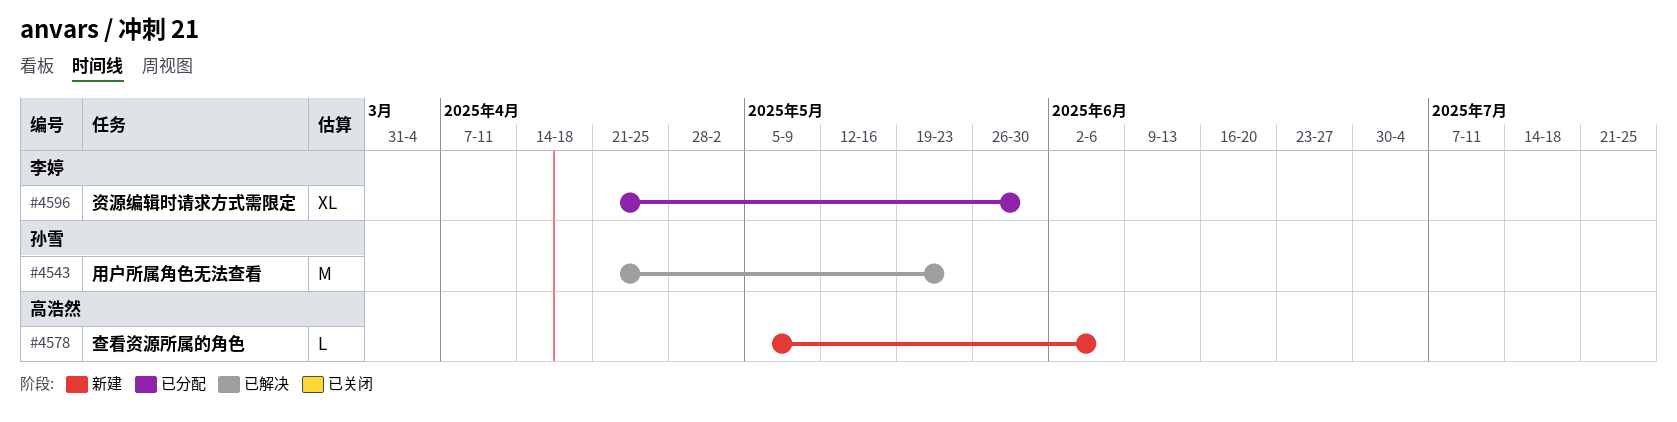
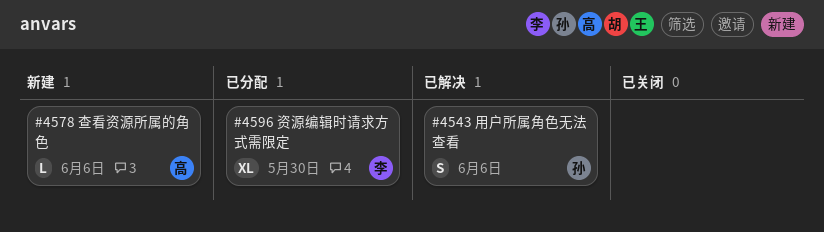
#4543, estimate: M -> S
#4543, due: May 23 -> Jun 6

